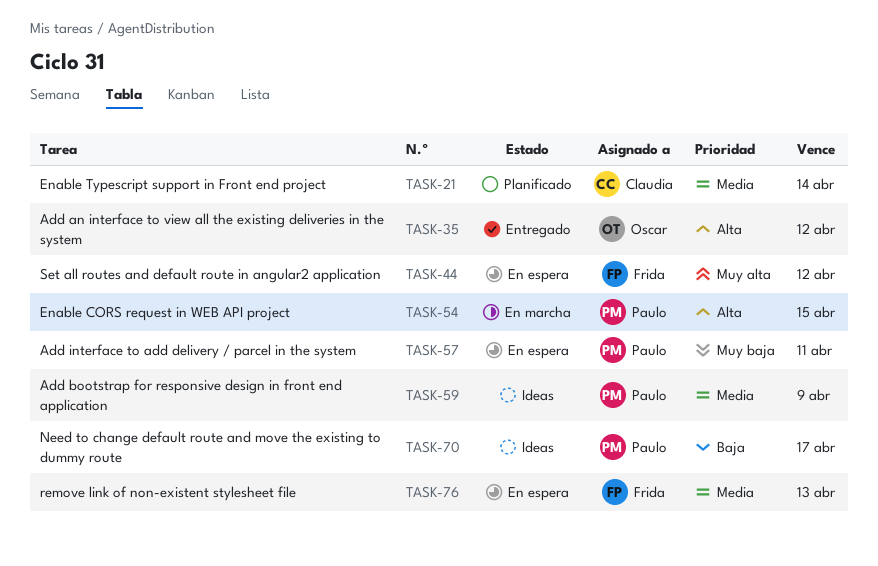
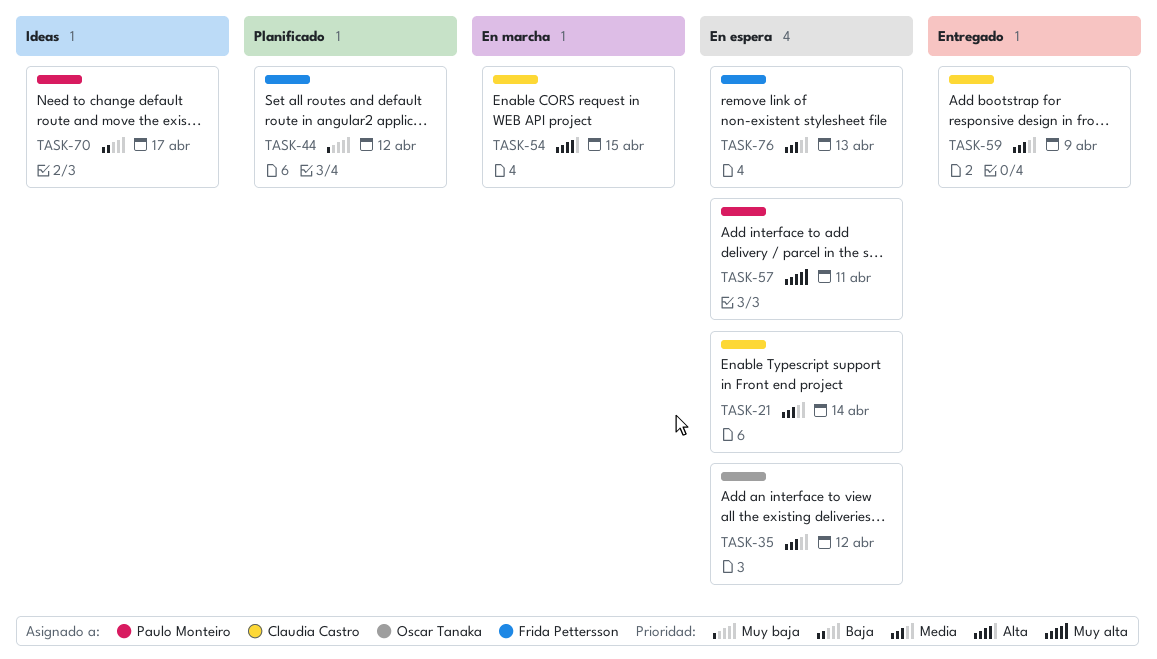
TASK-21, status: Planificado -> En espera
TASK-35, status: Entregado -> En espera
TASK-35, priority: Alta -> Media
TASK-44, status: En espera -> Planificado
TASK-44, priority: Muy alta -> Muy baja
TASK-54, owner: Paulo Monteiro -> Claudia Castro
TASK-57, priority: Muy baja -> Muy alta
TASK-59, status: Ideas -> Entregado
TASK-59, owner: Paulo Monteiro -> Claudia Castro

